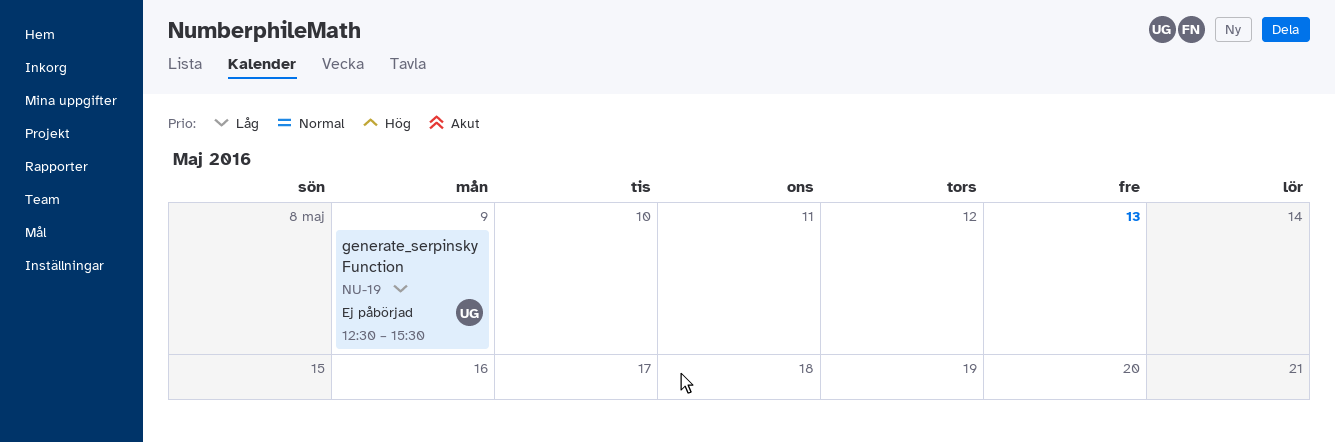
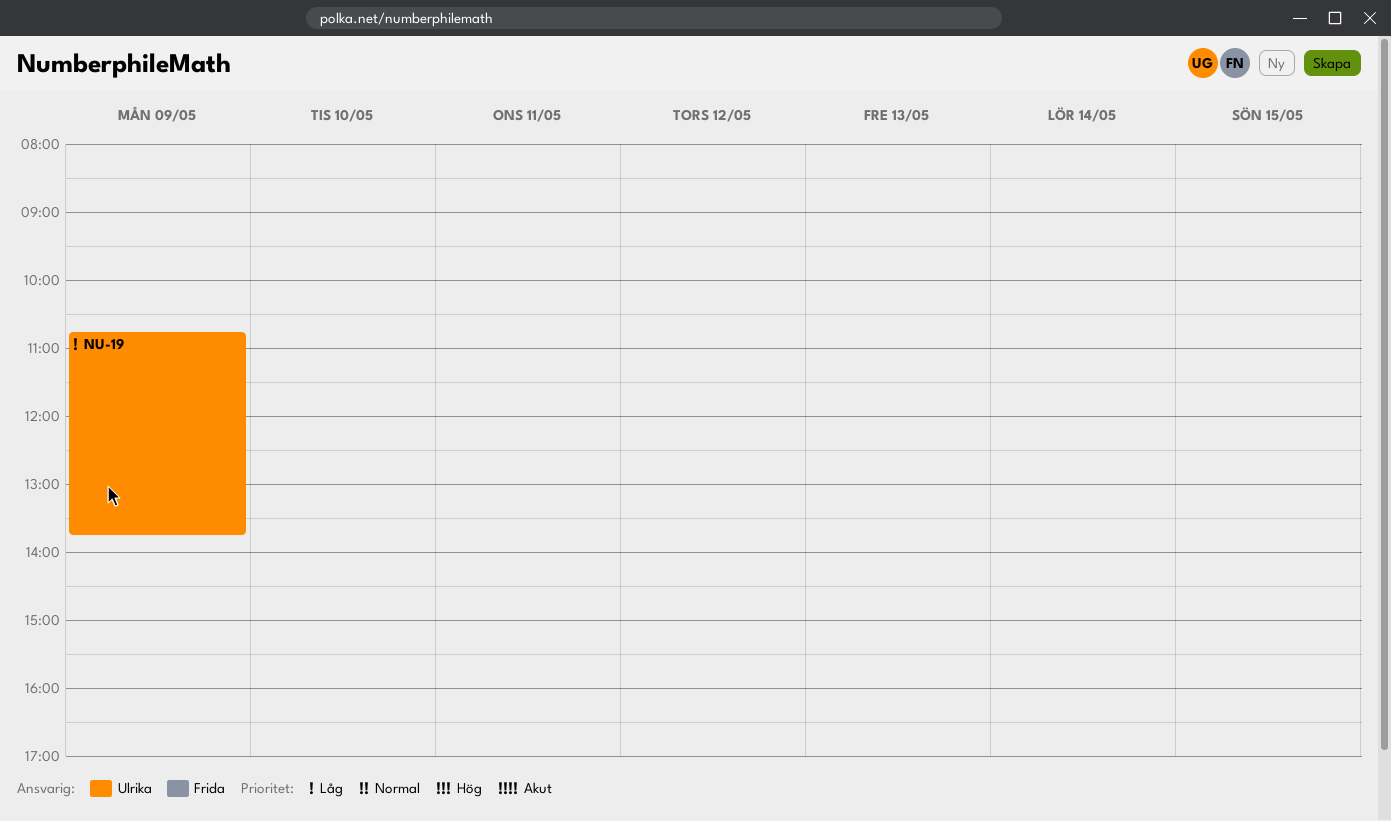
NU-19, begins: 12:30 -> 10:45
NU-19, ends: 15:30 -> 13:45

